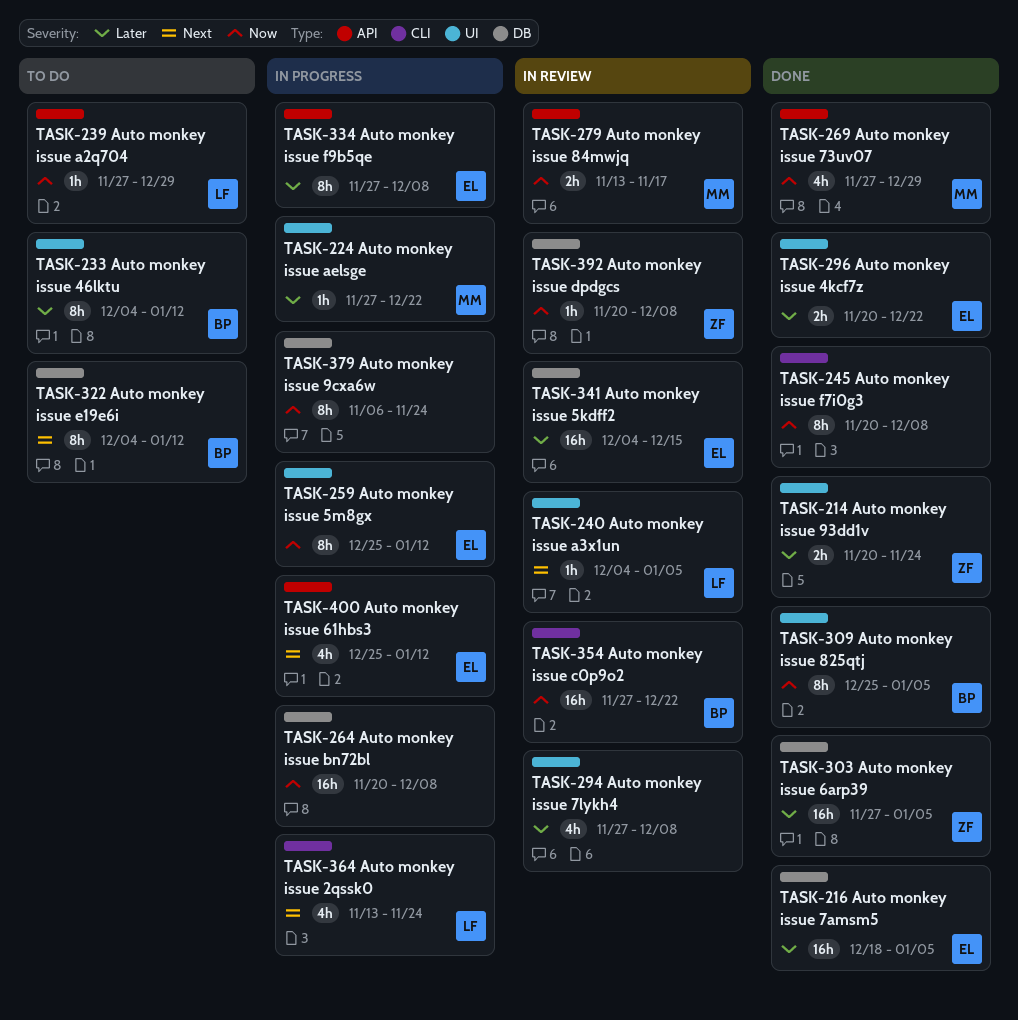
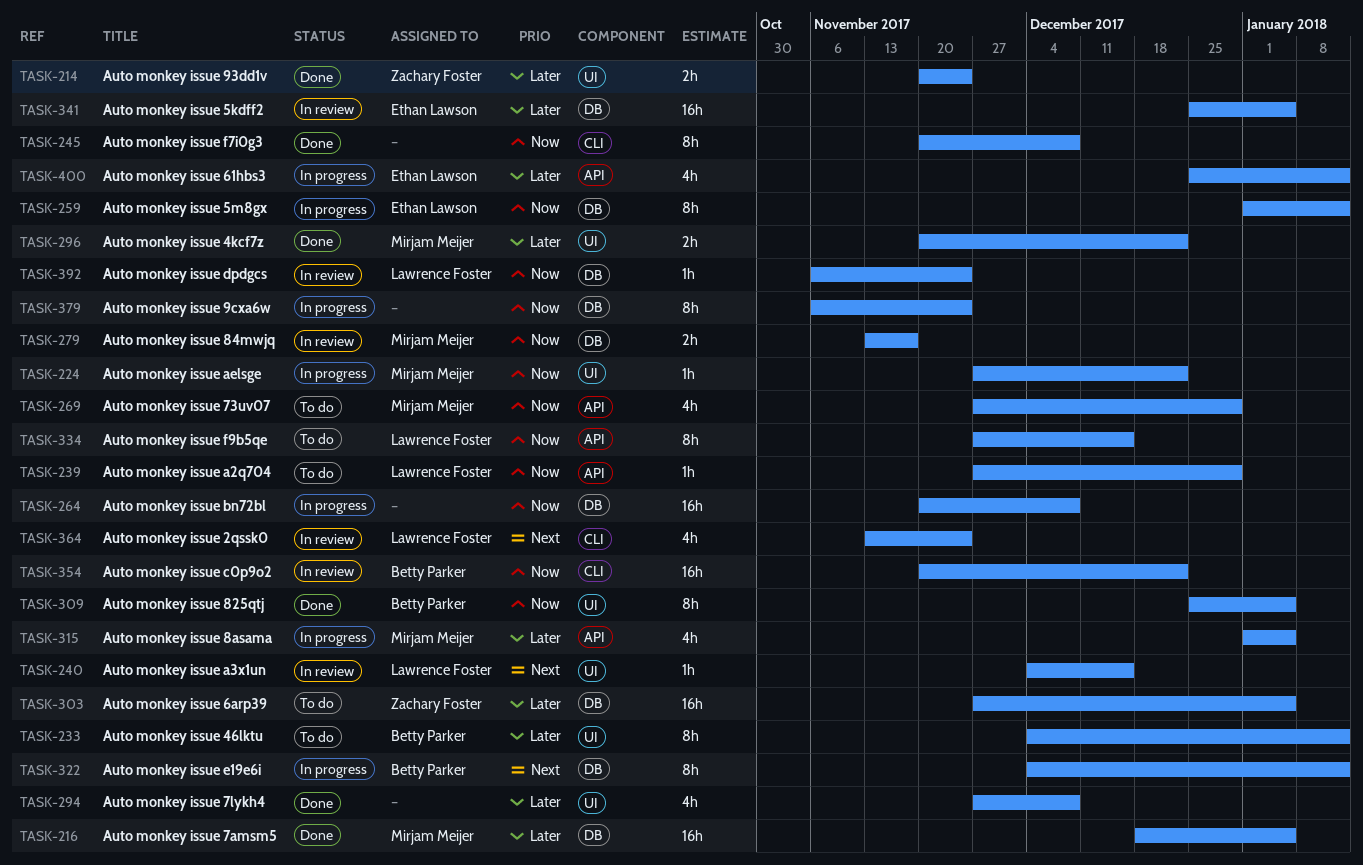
TASK-216, owner: Ethan Lawson -> Mirjam Meijer
TASK-224, priority: Later -> Now
TASK-240, due: Jan 5 -> Dec 15
TASK-259, label: UI -> DB
TASK-259, start: Dec 25 -> Jan 1
TASK-269, status: Done -> To do
TASK-279, label: API -> DB
TASK-294, status: In review -> Done
TASK-296, owner: Ethan Lawson -> Mirjam Meijer
TASK-303, status: Done -> To do
TASK-315: none -> present
TASK-322, status: To do -> In progress
TASK-334, status: In progress -> To do
TASK-334, owner: Ethan Lawson -> Lawrence Foster
TASK-334, priority: Later -> Now
TASK-334, due: Dec 8 -> Dec 15
TASK-341, start: Dec 4 -> Dec 25
TASK-341, due: Dec 15 -> Jan 5
TASK-354, start: Nov 27 -> Nov 20
TASK-364, status: In progress -> In review
TASK-392, owner: Zachary Foster -> Lawrence Foster
TASK-392, start: Nov 20 -> Nov 6
TASK-392, due: Dec 8 -> Nov 24
TASK-400, priority: Next -> Later

